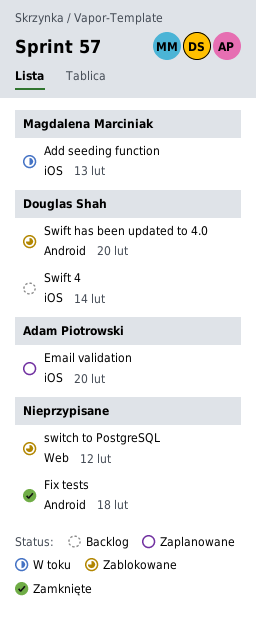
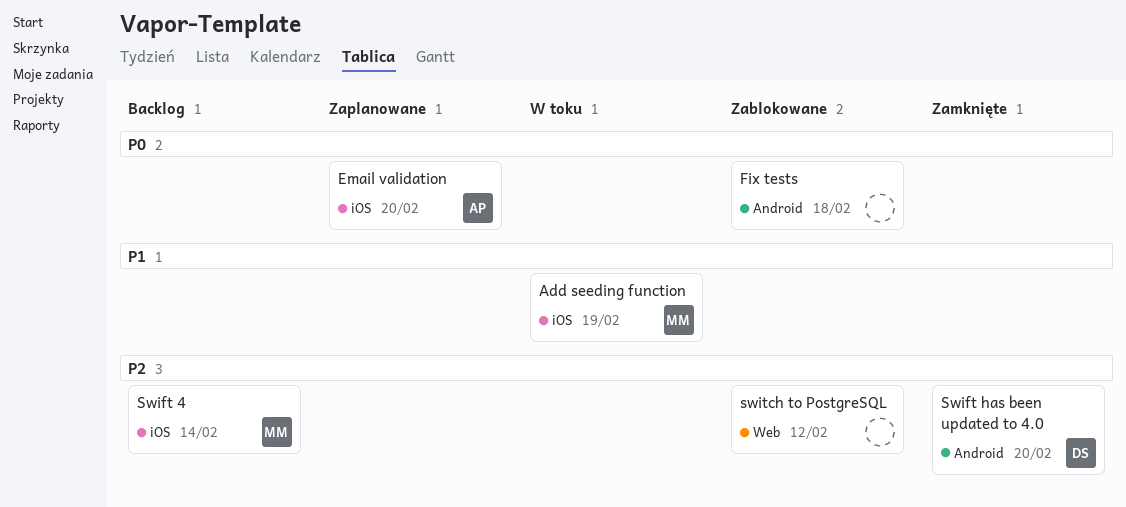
Add seeding function, due: Feb 13 -> Feb 19
Fix tests, status: Zamknięte -> Zablokowane
Swift 4, owner: Douglas Shah -> Magdalena Marciniak
Swift has been updated to 4.0, status: Zablokowane -> Zamknięte

